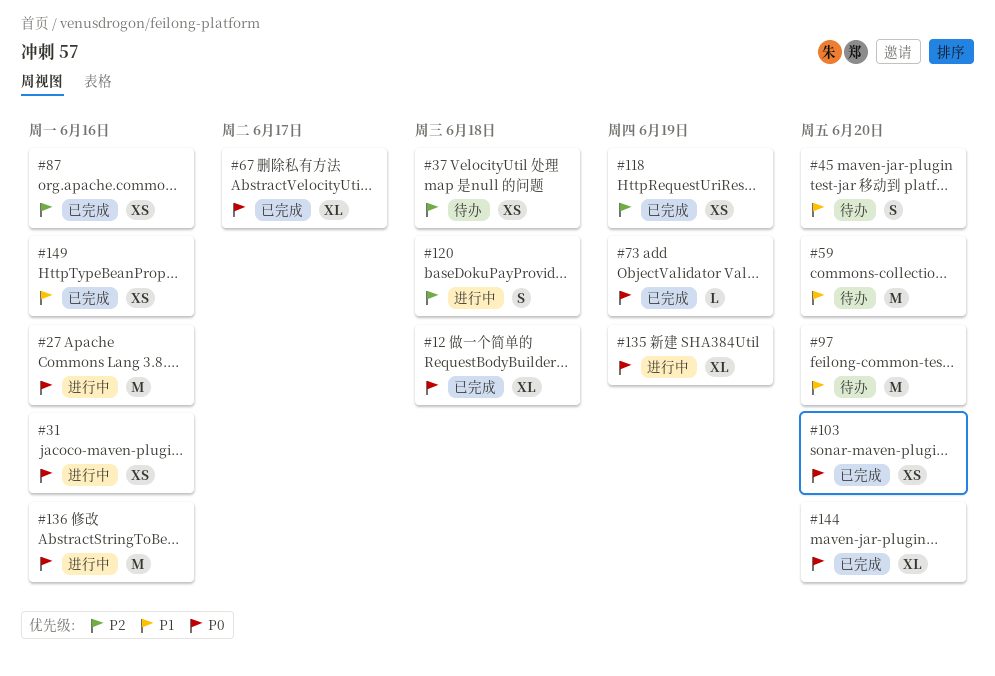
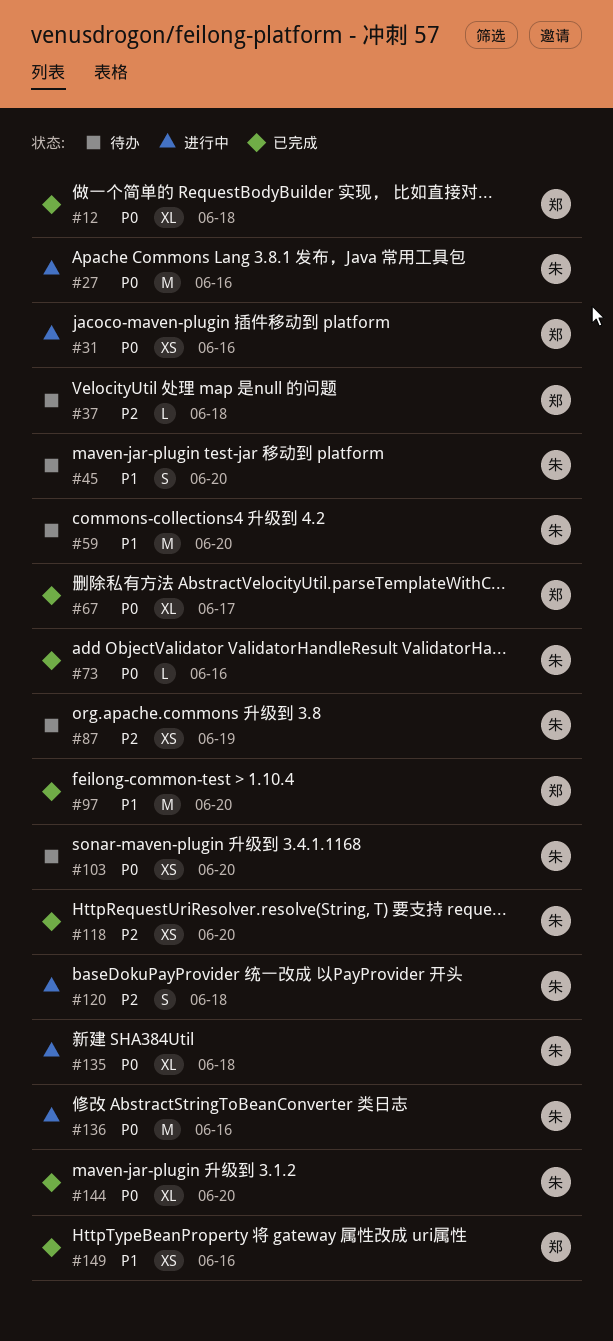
#37, estimate: XS -> L
#73, due: Jun 19 -> Jun 16
#87, status: 已完成 -> 待办
#87, due: Jun 16 -> Jun 19
#97, status: 待办 -> 已完成
#103, status: 已完成 -> 待办
#118, due: Jun 19 -> Jun 20
#135, due: Jun 19 -> Jun 18

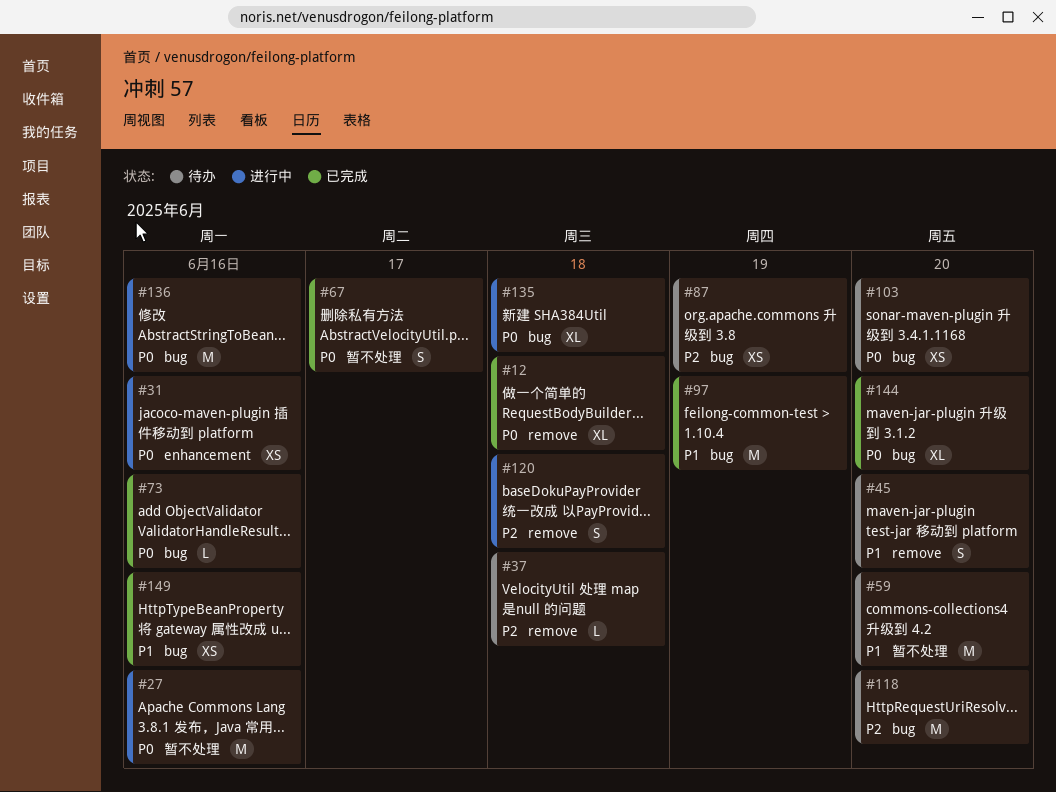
#67, estimate: XL -> S
#97, due: Jun 20 -> Jun 19
#118, status: 已完成 -> 待办
#118, estimate: XS -> M

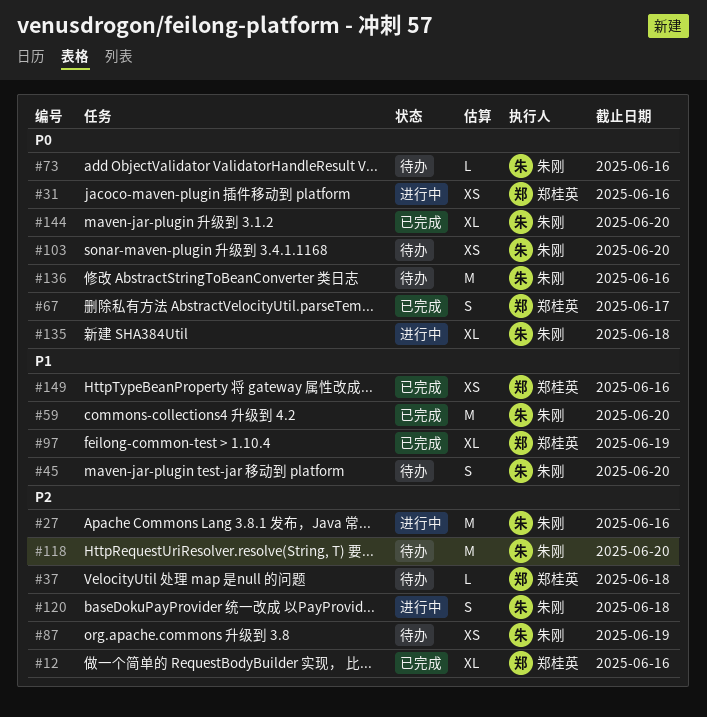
#12, priority: P0 -> P2
#12, due: Jun 18 -> Jun 16
#27, priority: P0 -> P2
#59, status: 待办 -> 已完成
#73, status: 已完成 -> 待办
#97, estimate: M -> XL
#136, status: 进行中 -> 待办

